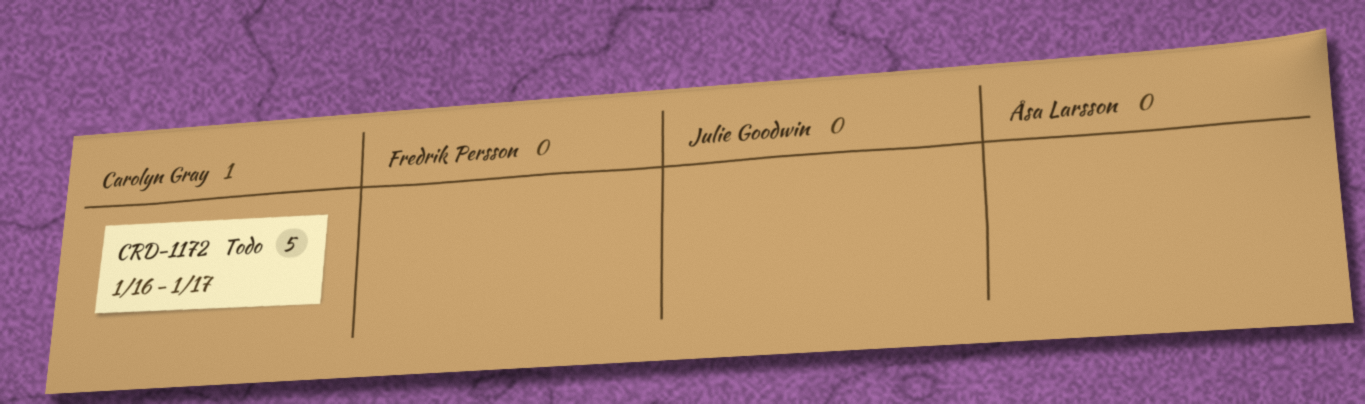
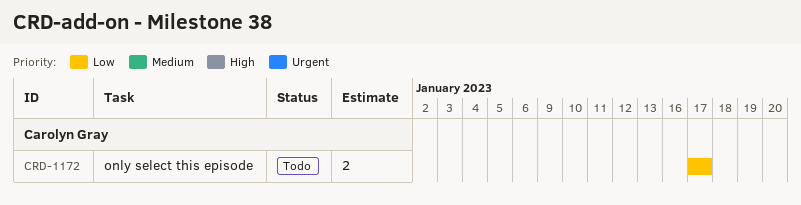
CRD-1172, estimate: 5 -> 2
CRD-1172, start: Jan 16 -> Jan 17

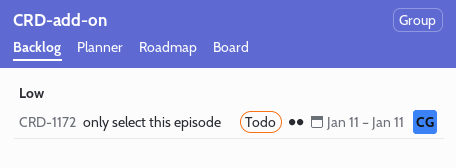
CRD-1172, start: Jan 17 -> Jan 11
CRD-1172, due: Jan 17 -> Jan 11

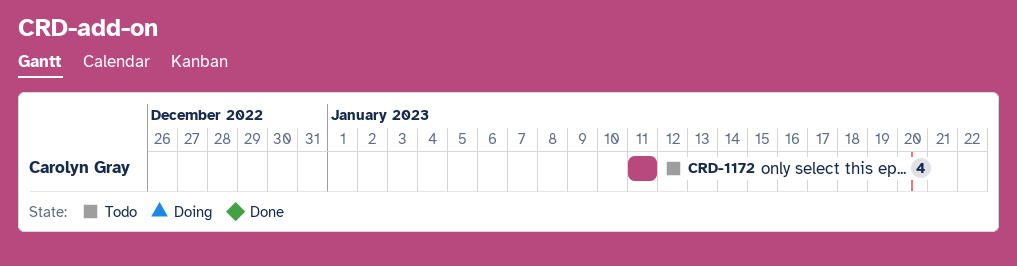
CRD-1172, estimate: 2 -> 4

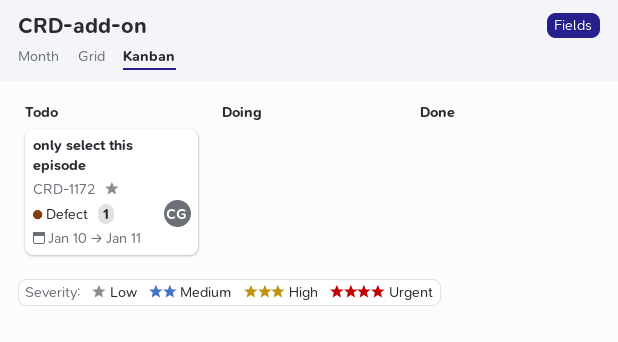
CRD-1172, estimate: 4 -> 1
CRD-1172, start: Jan 11 -> Jan 10

